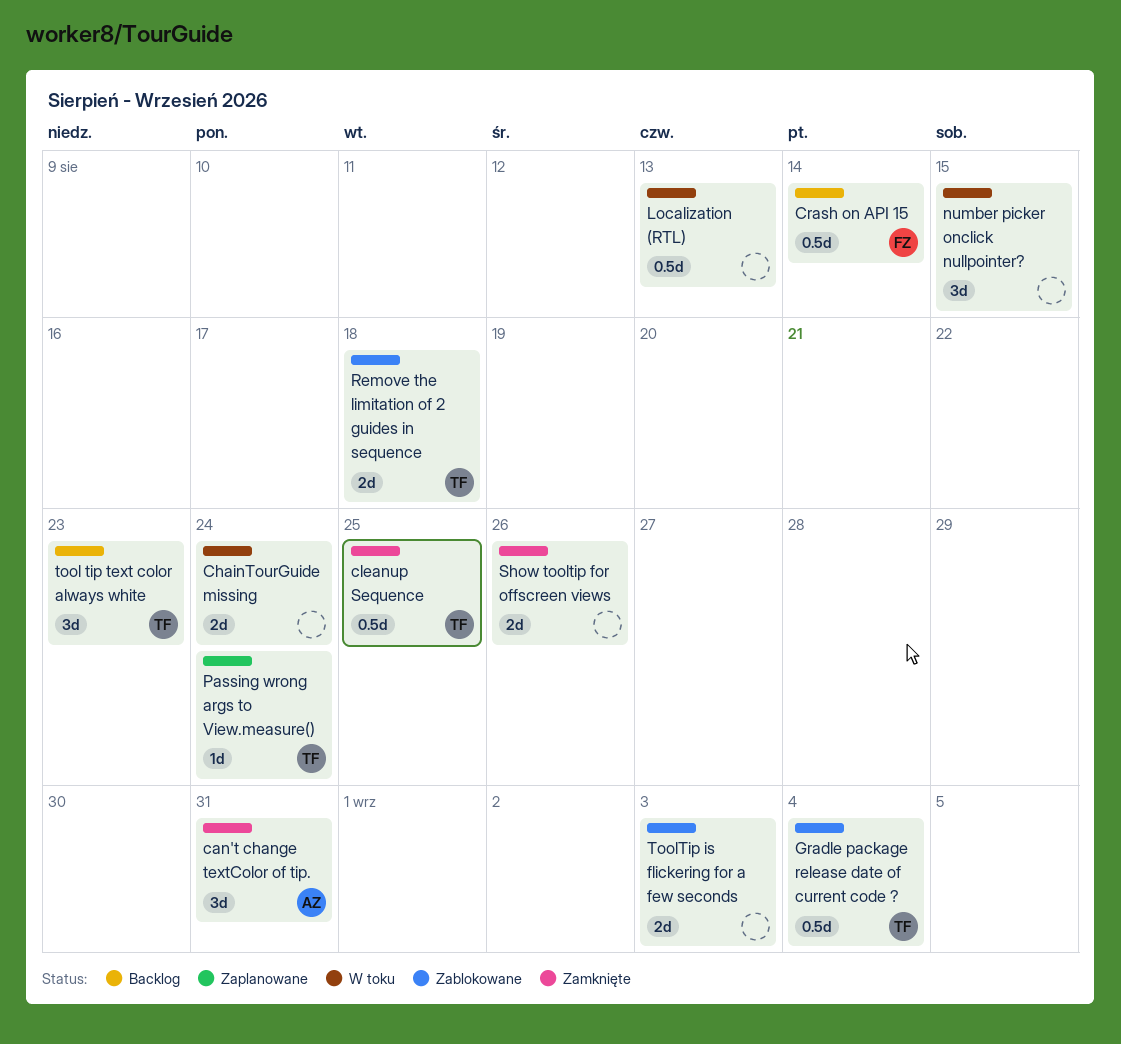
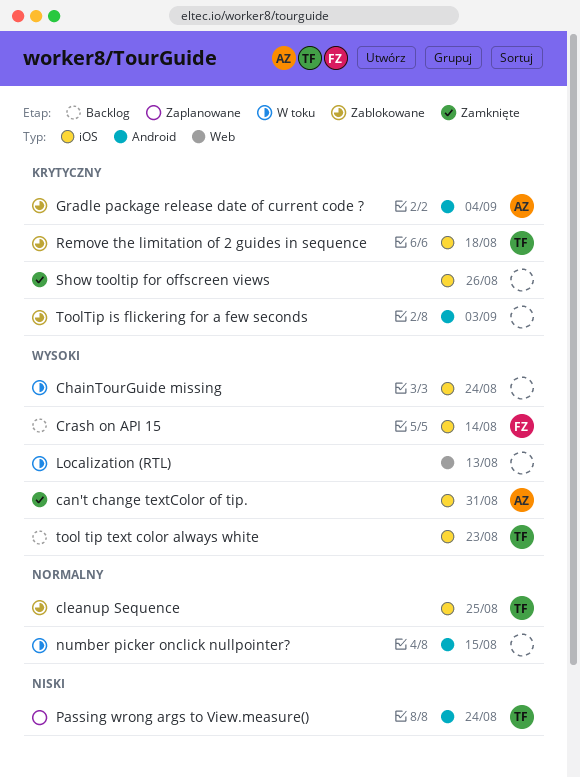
cleanup Sequence, status: Zamknięte -> Zablokowane
Gradle package release date of current code ?, owner: TF -> AZ

